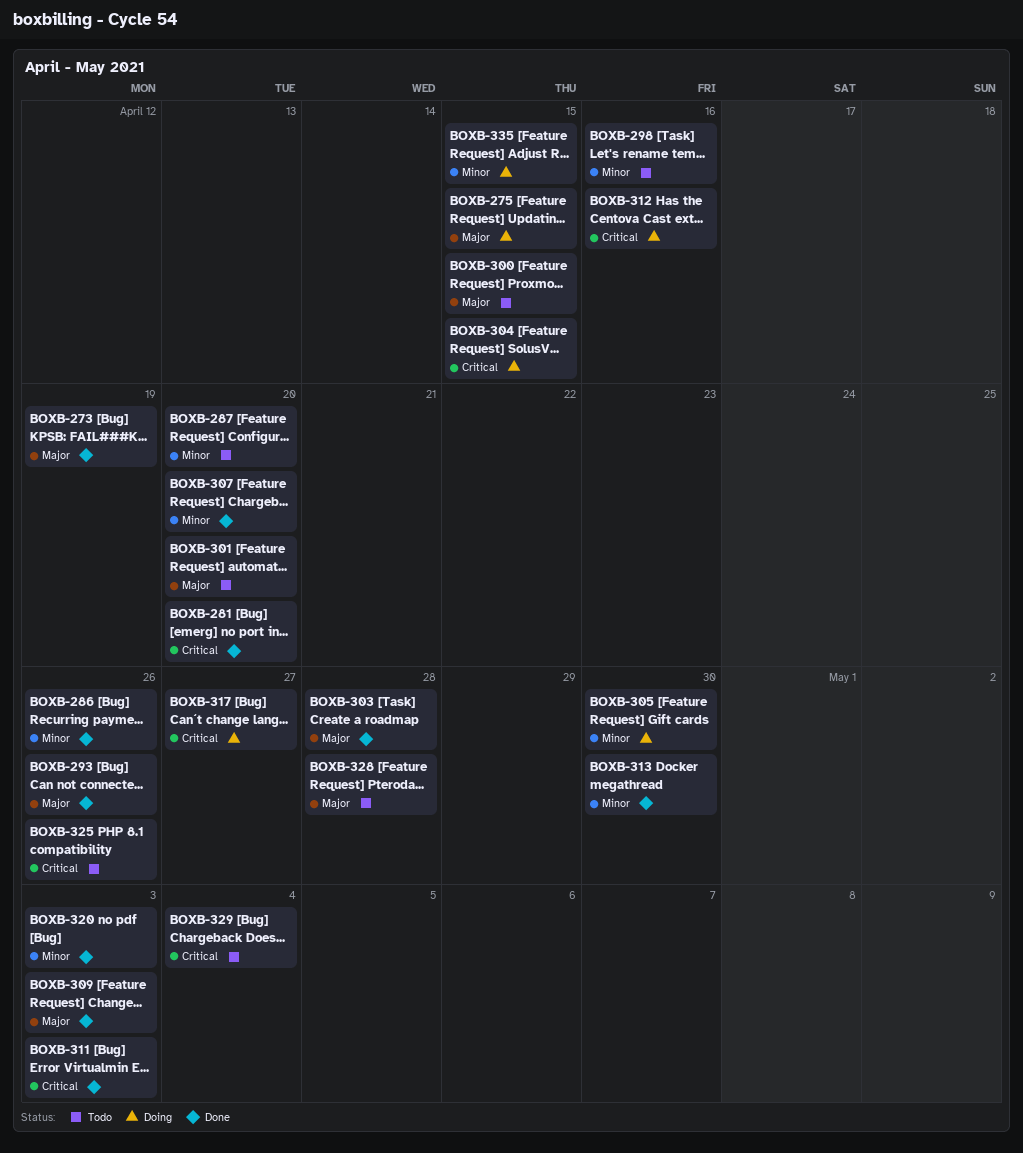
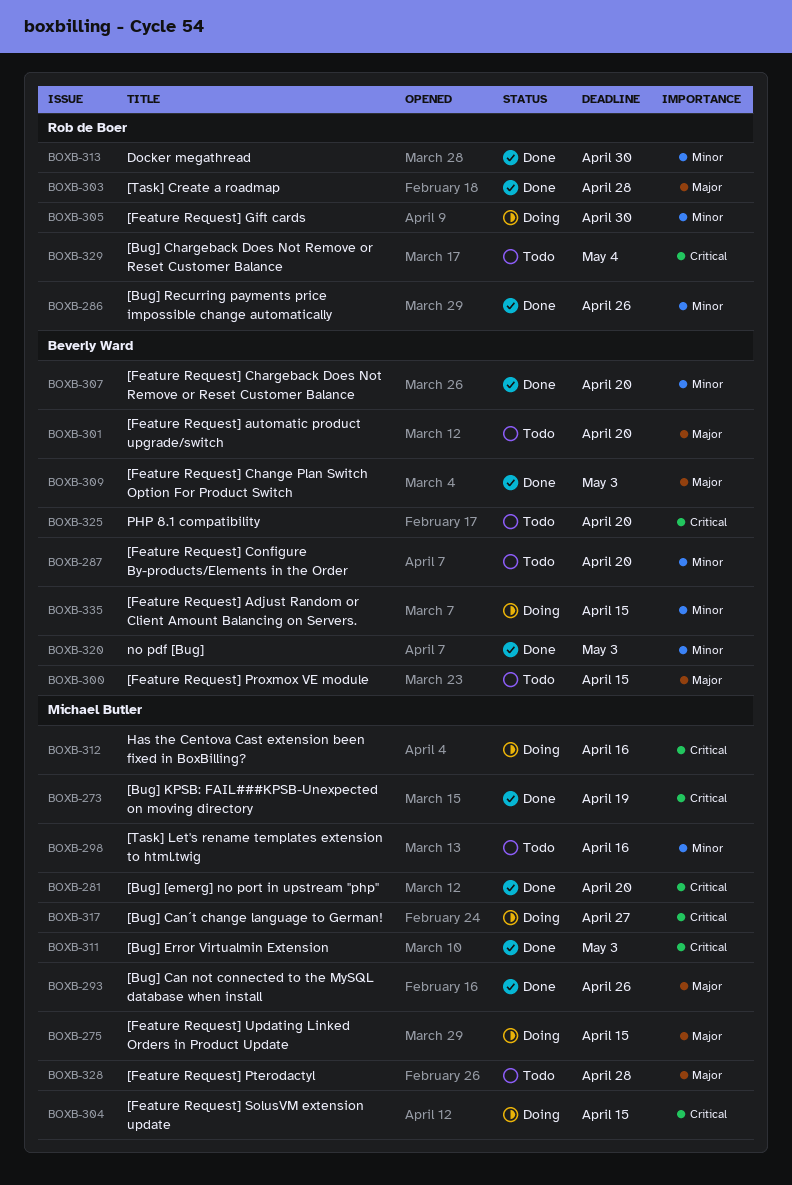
BOXB-273, priority: Major -> Critical
BOXB-325, due: Apr 26 -> Apr 20

